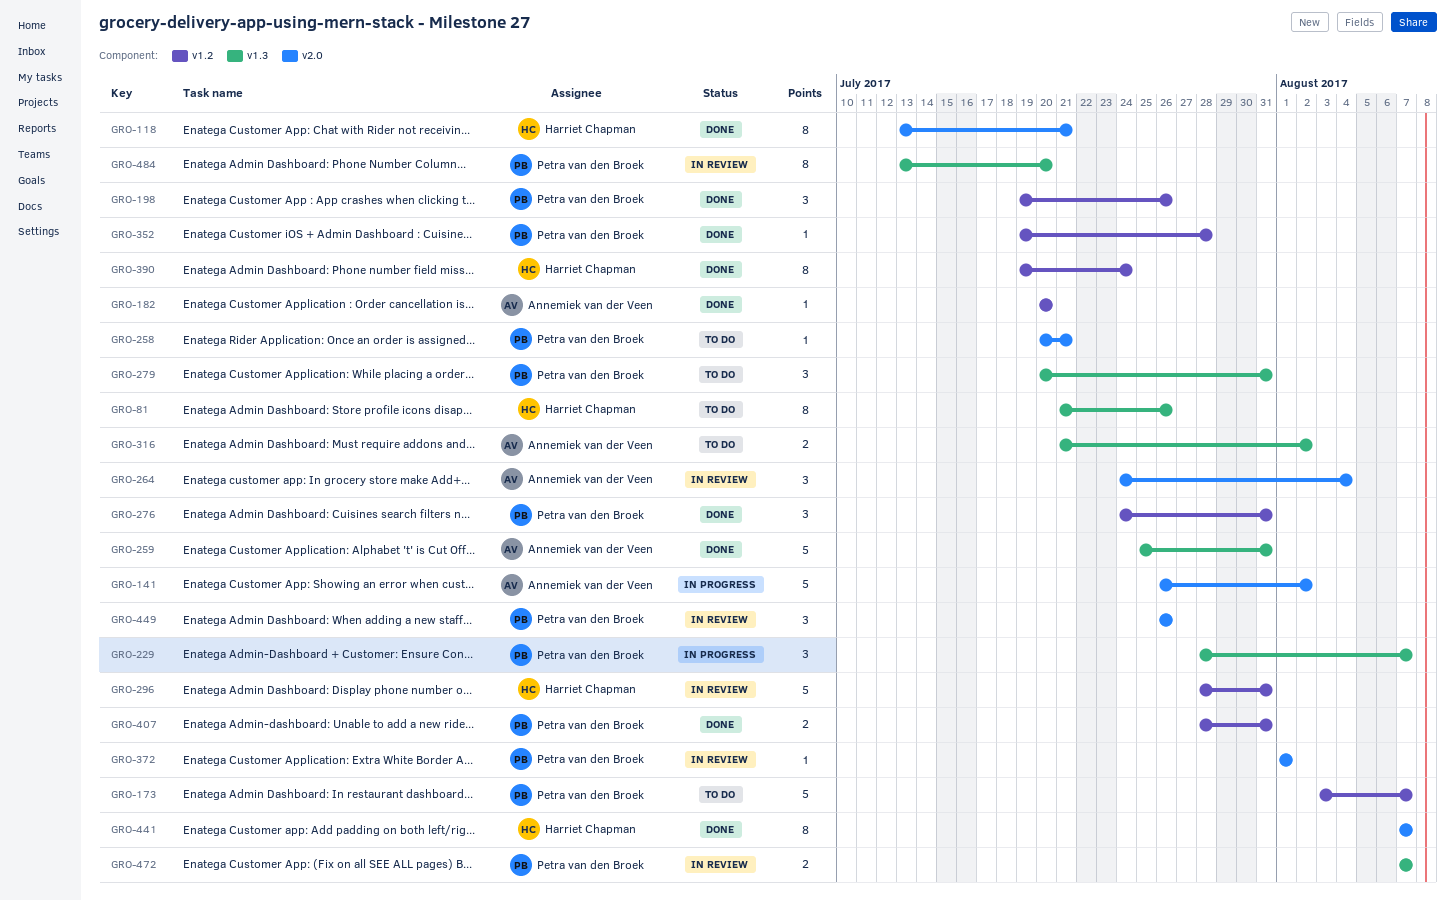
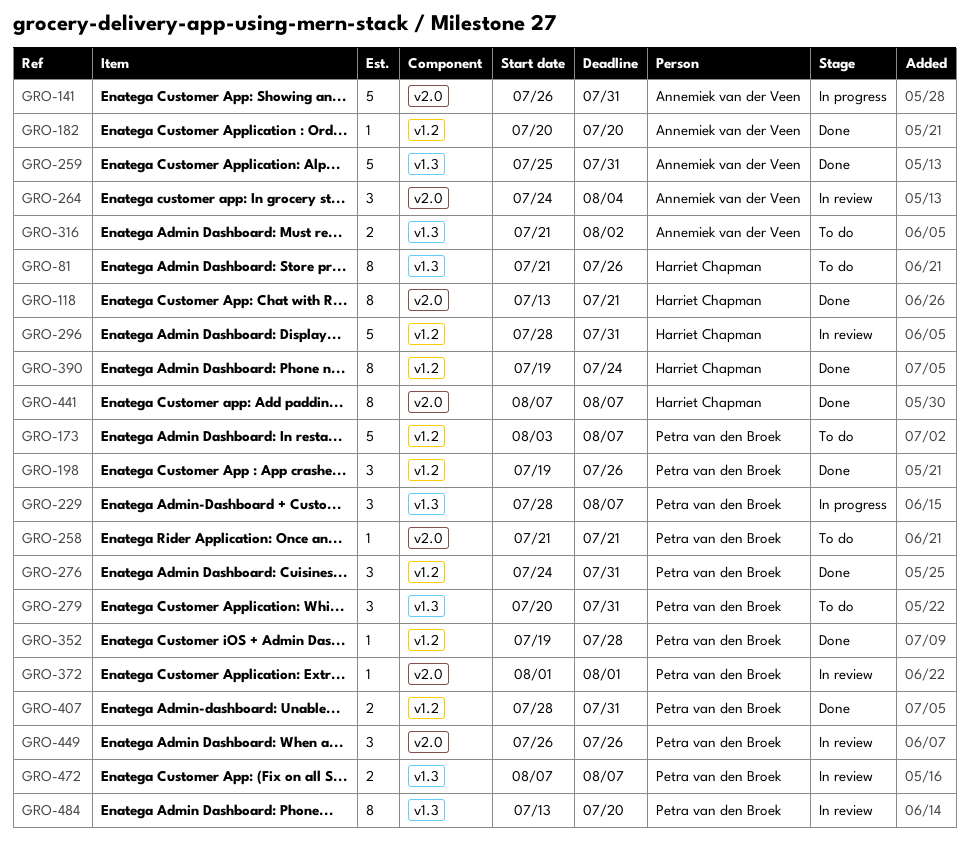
GRO-141, due: Aug 2 -> Jul 31
GRO-258, start: Jul 20 -> Jul 21

